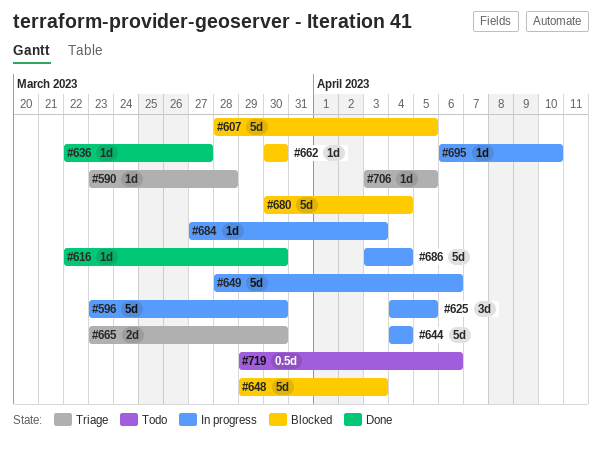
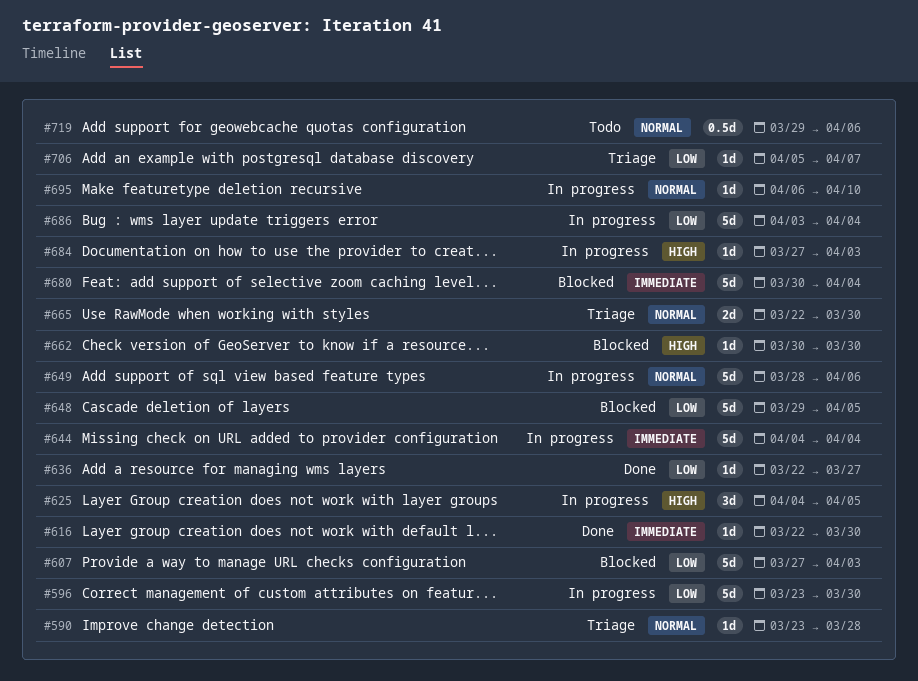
#607, start: Mar 28 -> Mar 27
#607, due: Apr 5 -> Apr 3
#648, due: Apr 3 -> Apr 5
#665, start: Mar 23 -> Mar 22
#706, start: Apr 3 -> Apr 5
#706, due: Apr 5 -> Apr 7

